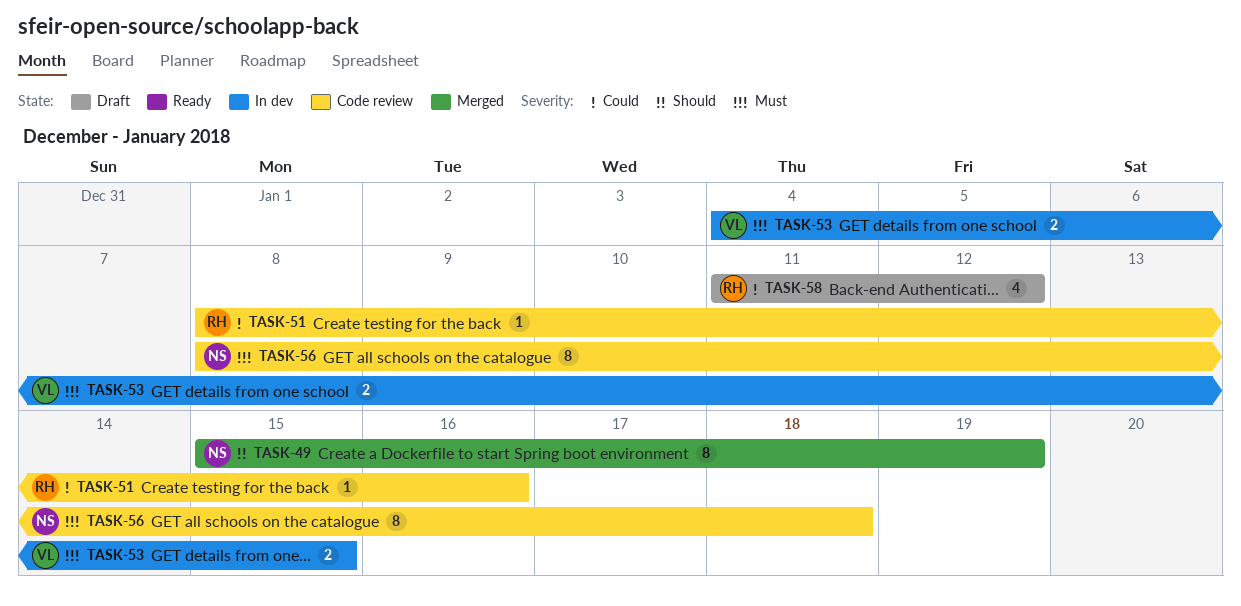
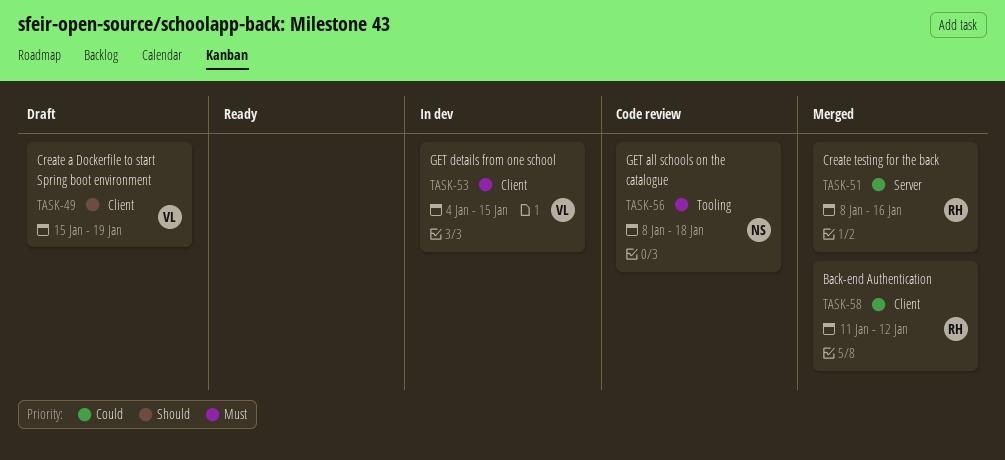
TASK-49, status: Merged -> Draft
TASK-49, owner: NS -> VL
TASK-51, status: Code review -> Merged
TASK-58, status: Draft -> Merged

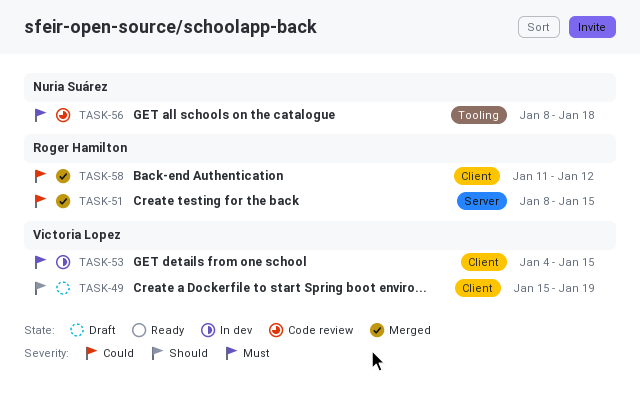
TASK-51, due: Jan 16 -> Jan 15

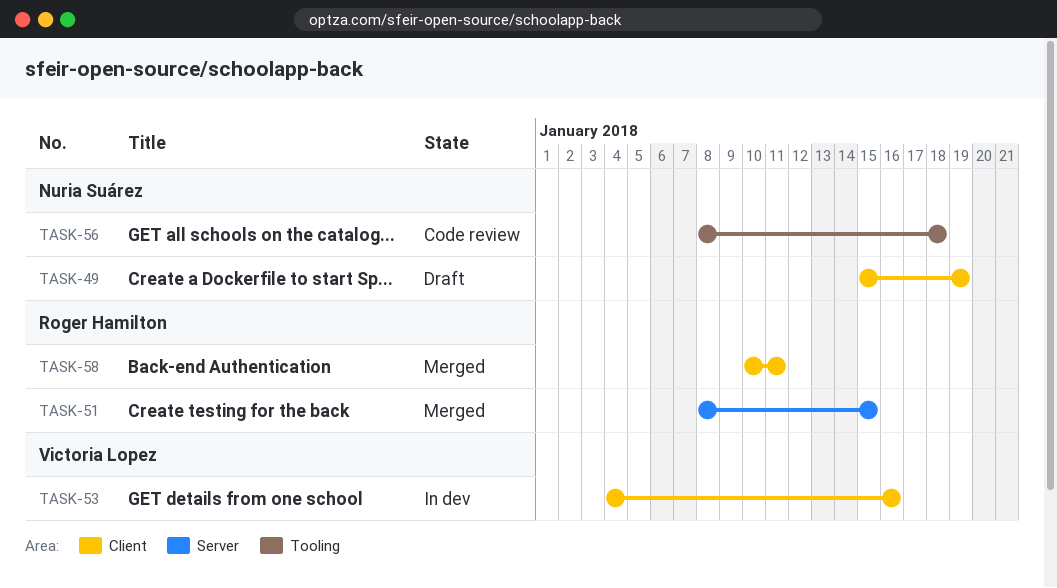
TASK-49, owner: Victoria Lopez -> Nuria Suárez
TASK-53, due: Jan 15 -> Jan 16
TASK-58, start: Jan 11 -> Jan 10
TASK-58, due: Jan 12 -> Jan 11

